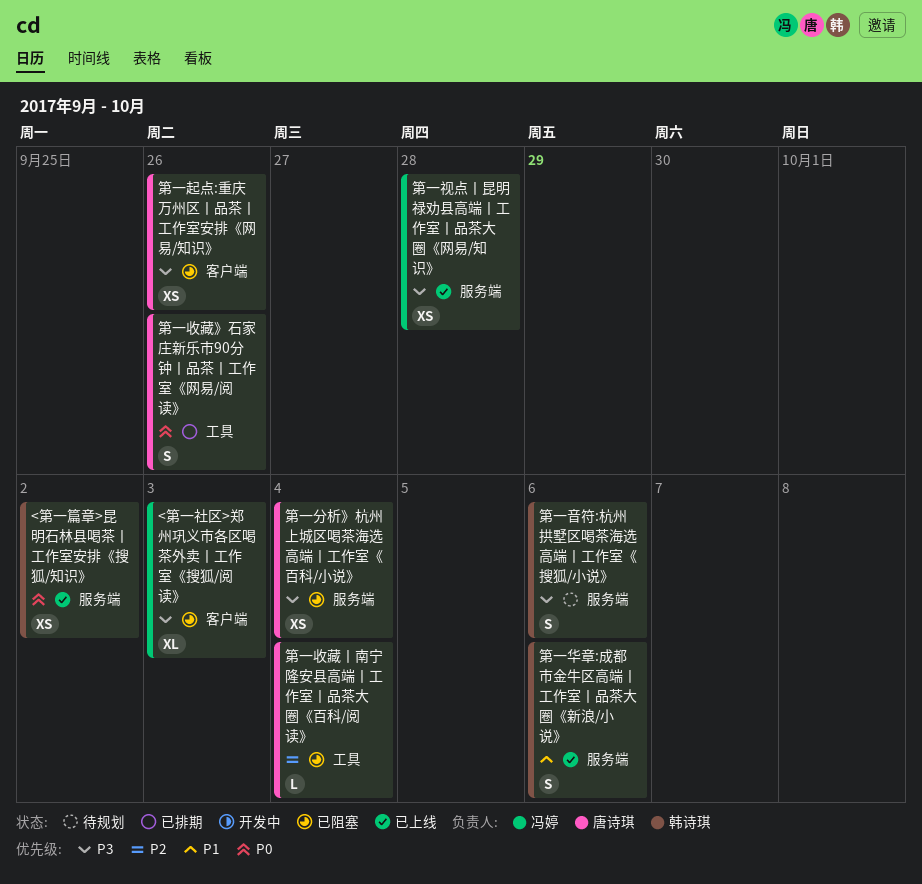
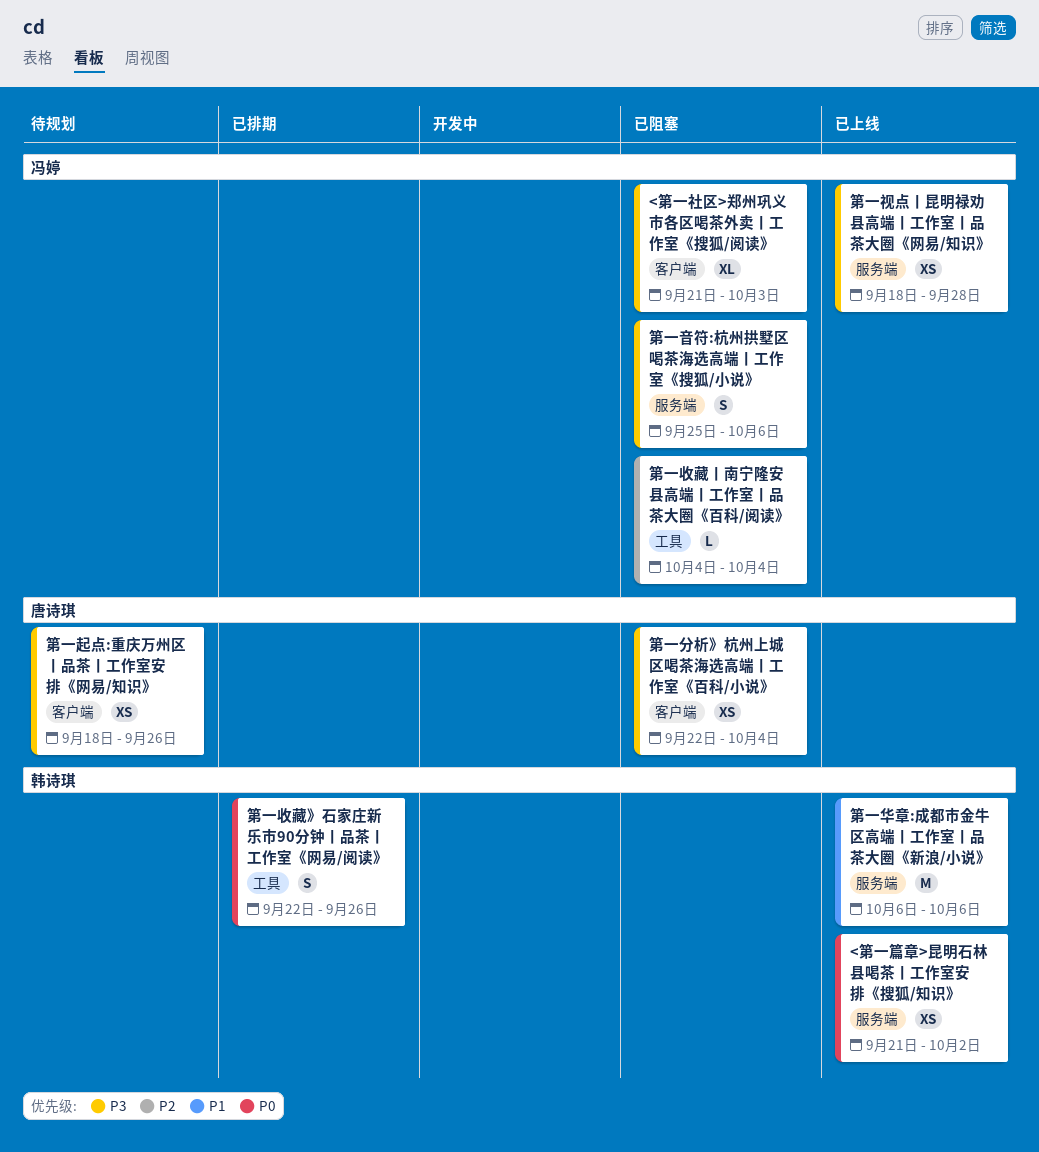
第一分析》杭州上城区喝茶海选高端丨工作室《百科/小说》, label: 服务端 -> 客户端
第一华章:成都市金牛区高端丨工作室丨品茶大圈《新浪/小说》, estimate: S -> M
第一收藏》石家庄新乐市90分钟丨品茶丨工作室《网易/阅读》, owner: 唐诗琪 -> 韩诗琪
第一收藏丨南宁隆安县高端丨工作室丨品茶大圈《百科/阅读》, owner: 唐诗琪 -> 冯婷
第一起点:重庆万州区丨品茶丨工作室安排《网易/知识》, status: 已阻塞 -> 待规划
第一音符:杭州拱墅区喝茶海选高端丨工作室《搜狐/小说》, status: 待规划 -> 已阻塞
第一音符:杭州拱墅区喝茶海选高端丨工作室《搜狐/小说》, owner: 韩诗琪 -> 冯婷

